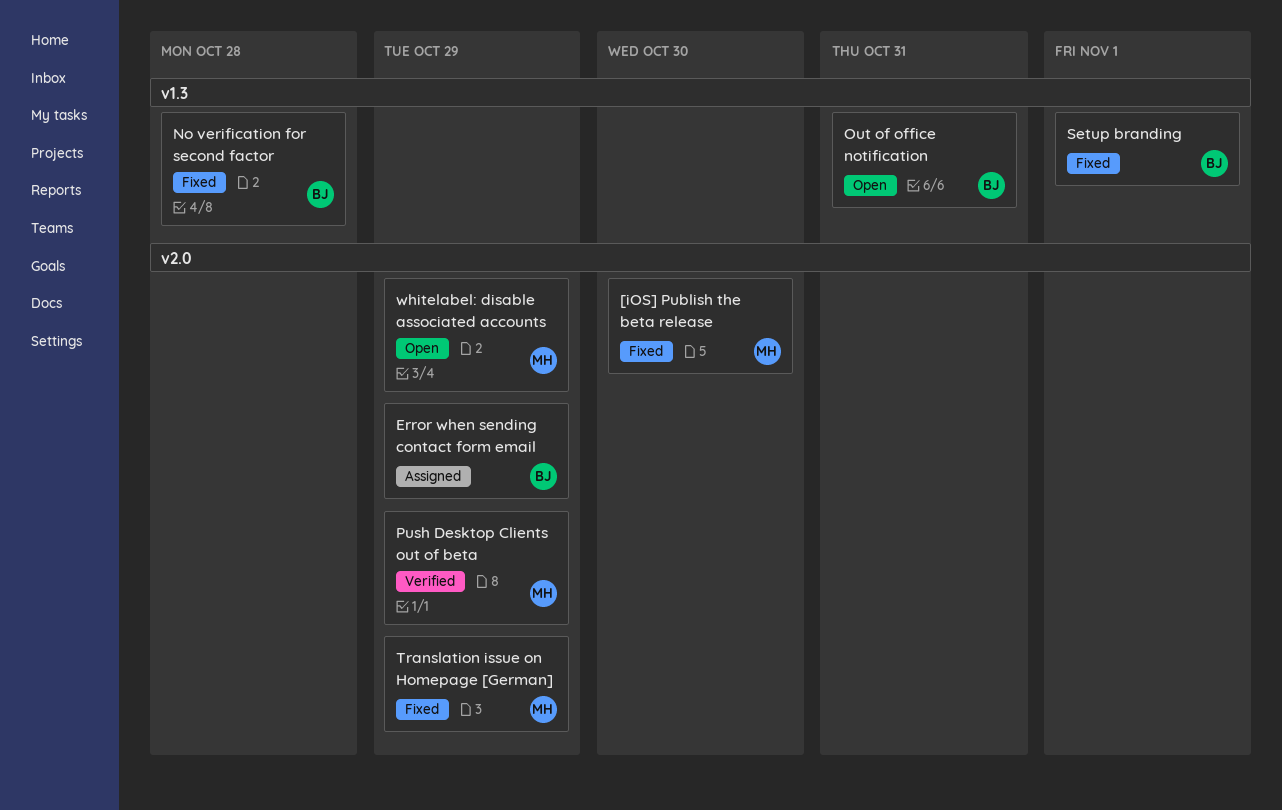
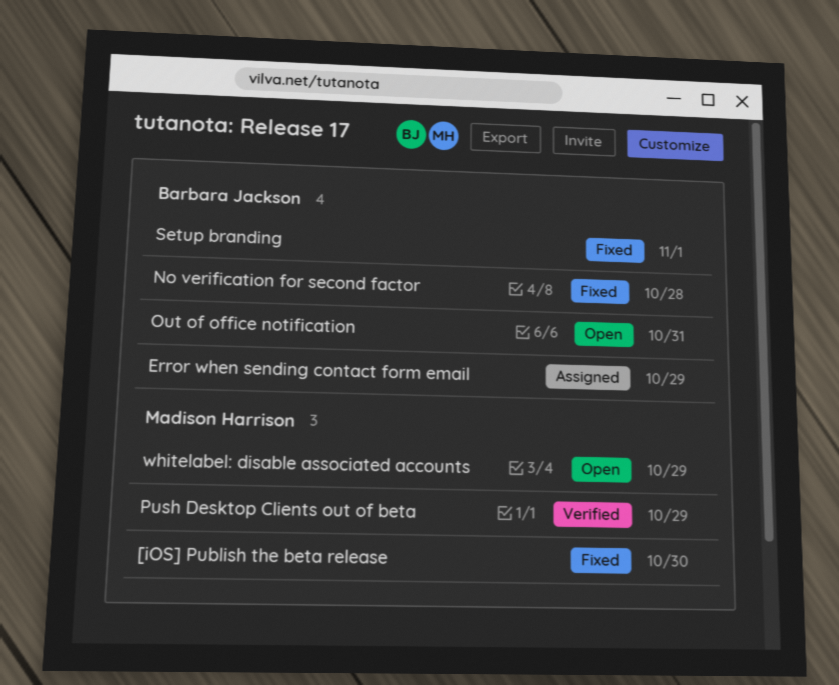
Translation issue on Homepage [German]: present -> none

